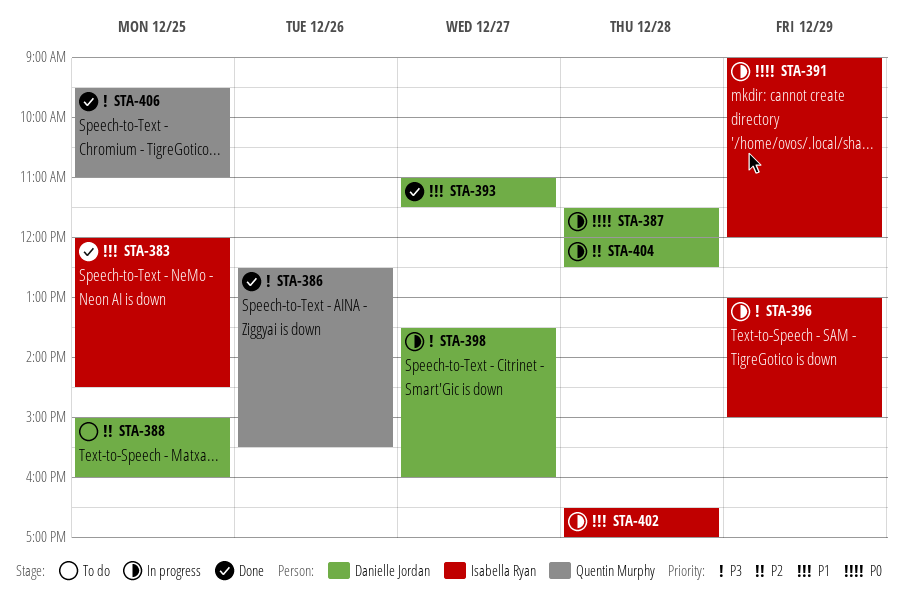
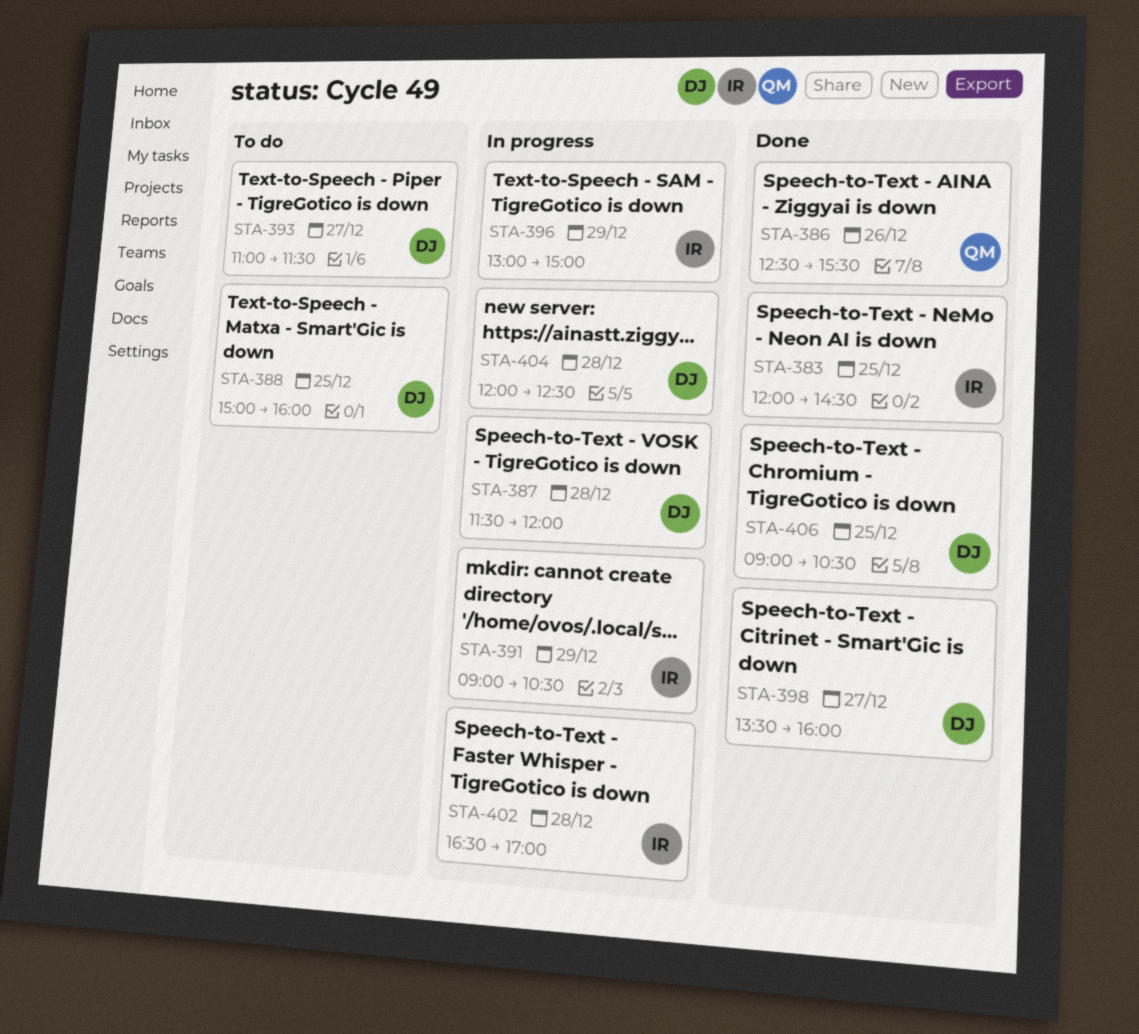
STA-391, ends: 12:00 -> 10:30
STA-393, status: Done -> To do
STA-398, status: In progress -> Done
STA-406, owner: Quentin Murphy -> Danielle Jordan
STA-406, begins: 09:30 -> 09:00
STA-406, ends: 11:00 -> 10:30

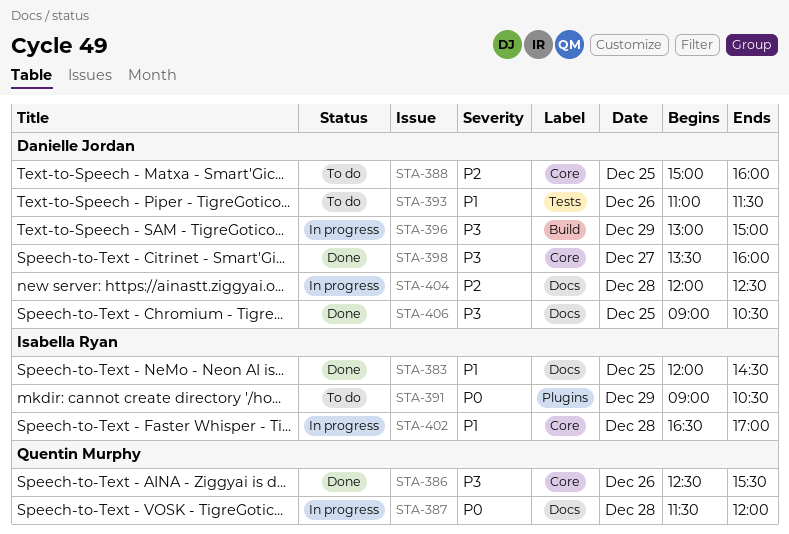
STA-387, owner: Danielle Jordan -> Quentin Murphy
STA-391, status: In progress -> To do
STA-393, day: Dec 27 -> Dec 26
STA-396, owner: Isabella Ryan -> Danielle Jordan

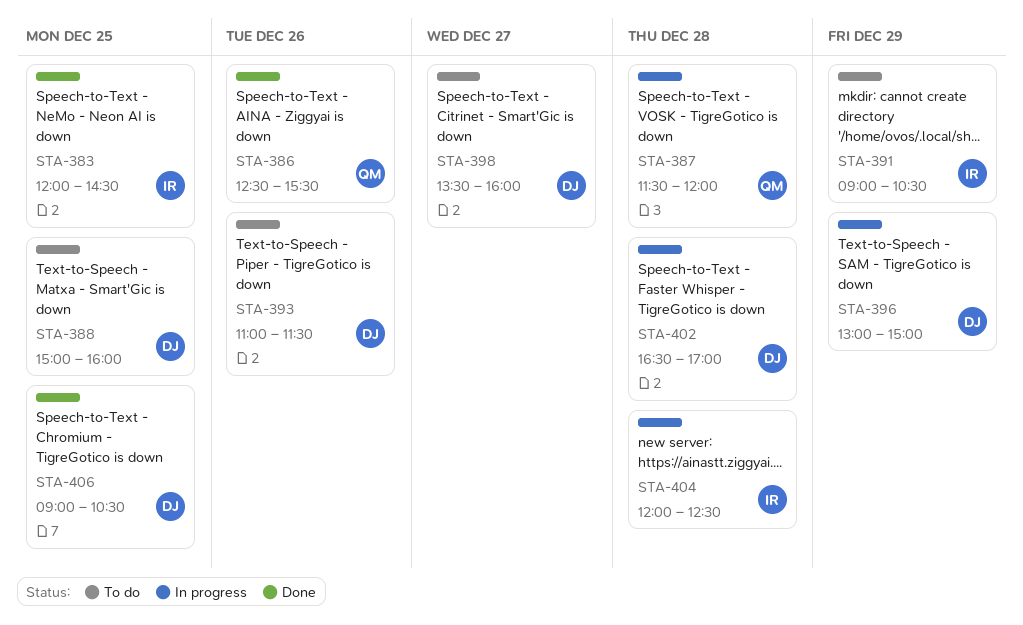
STA-398, status: Done -> To do
STA-402, owner: Isabella Ryan -> Danielle Jordan
STA-404, owner: Danielle Jordan -> Isabella Ryan

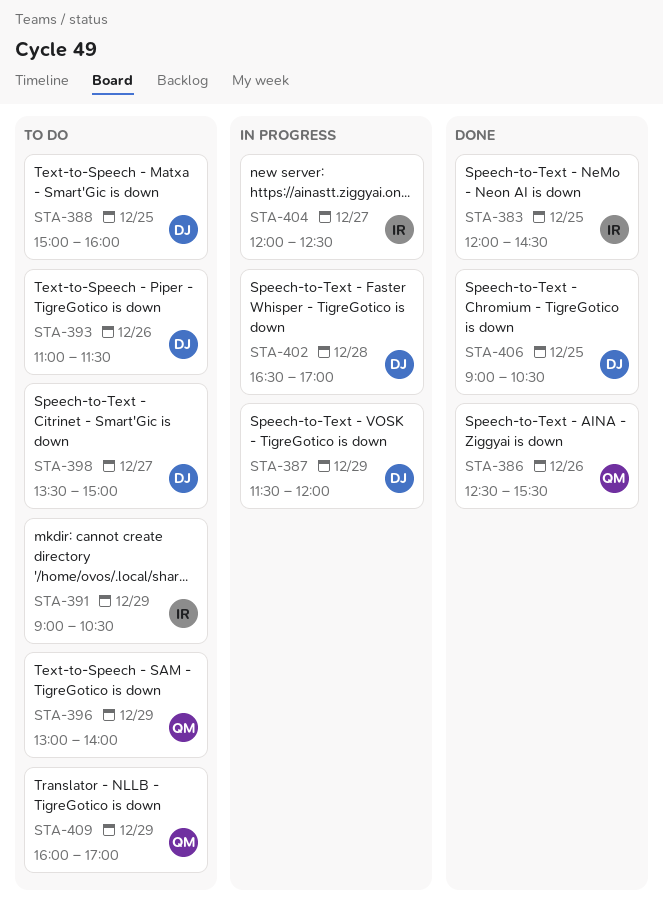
STA-387, owner: QM -> DJ
STA-387, day: Dec 28 -> Dec 29
STA-396, status: In progress -> To do
STA-396, owner: DJ -> QM
STA-396, ends: 15:00 -> 14:00
STA-398, ends: 16:00 -> 15:00
STA-404, day: Dec 28 -> Dec 27
STA-409: none -> present

